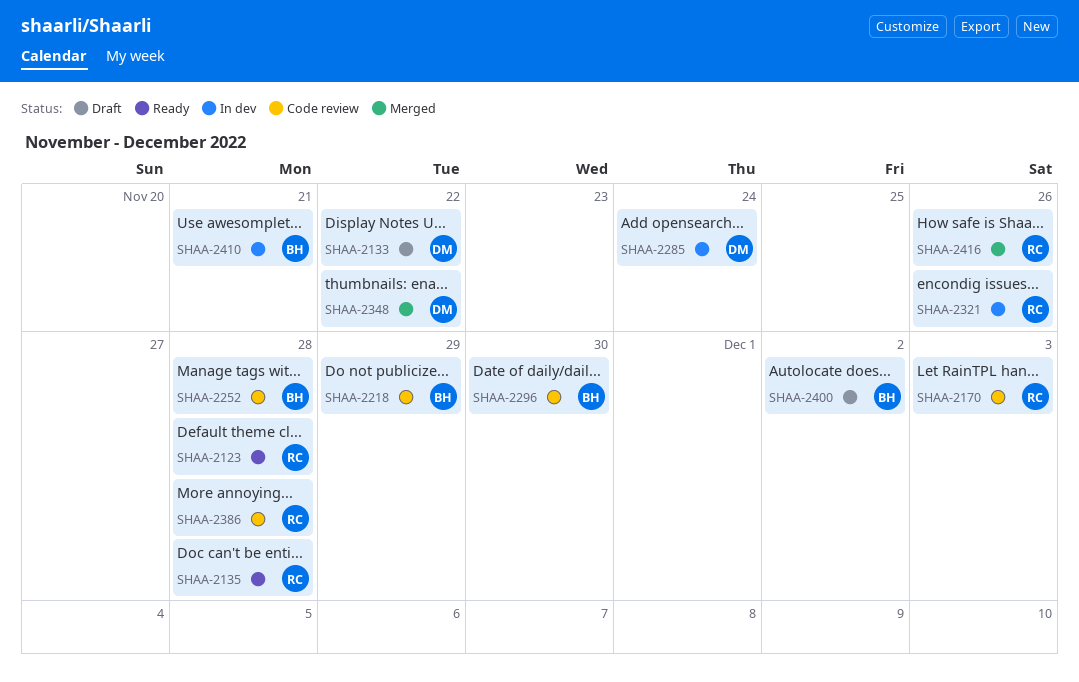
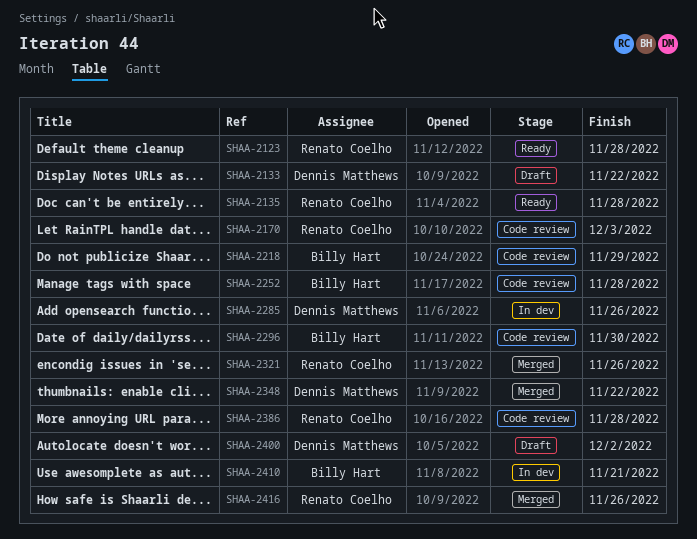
SHAA-2285, due: Nov 24 -> Nov 26
SHAA-2321, status: In dev -> Merged
SHAA-2400, owner: Billy Hart -> Dennis Matthews

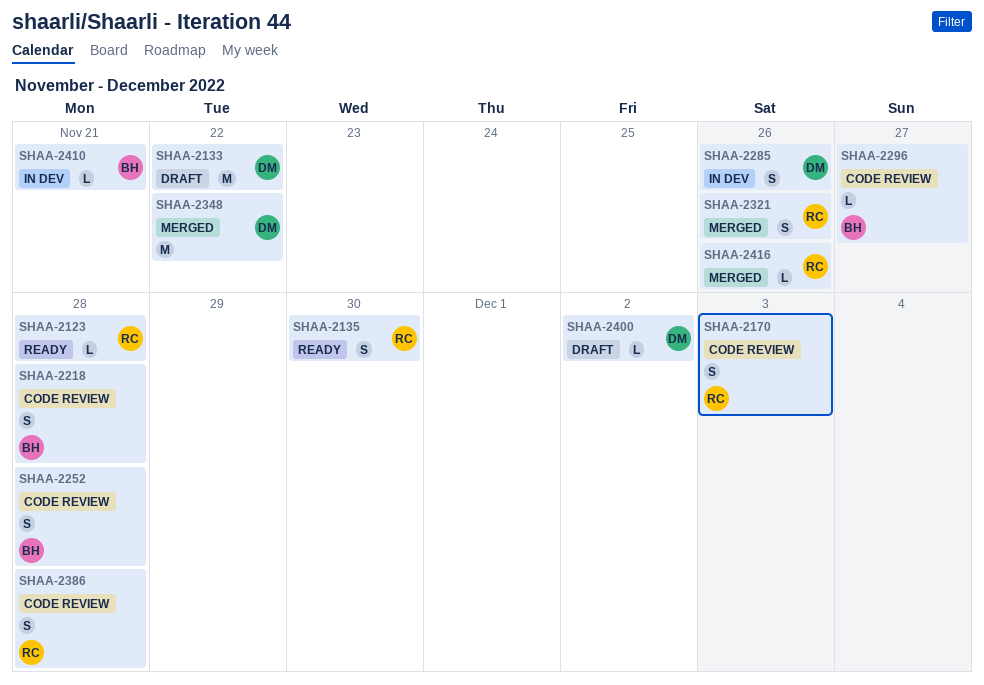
SHAA-2135, due: Nov 28 -> Nov 30
SHAA-2218, due: Nov 29 -> Nov 28
SHAA-2296, due: Nov 30 -> Nov 27

